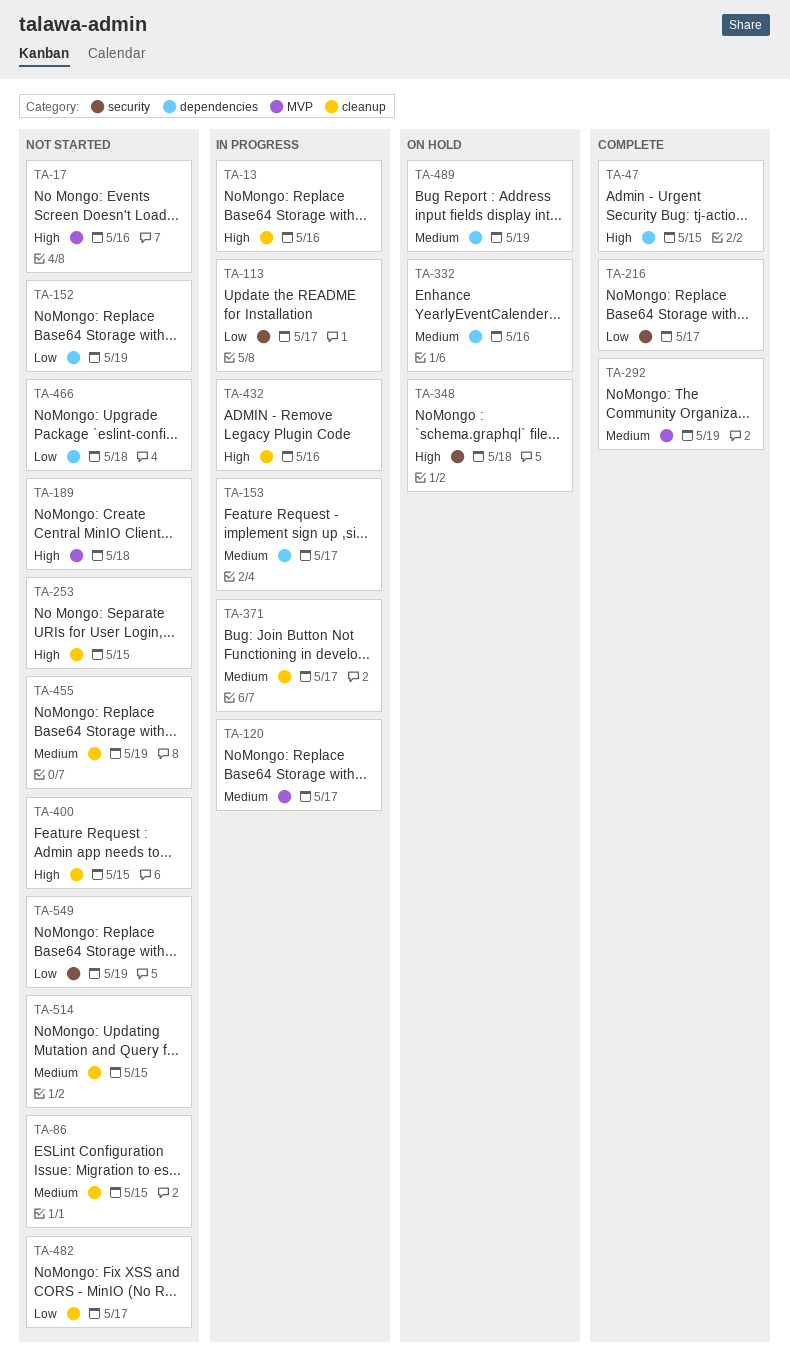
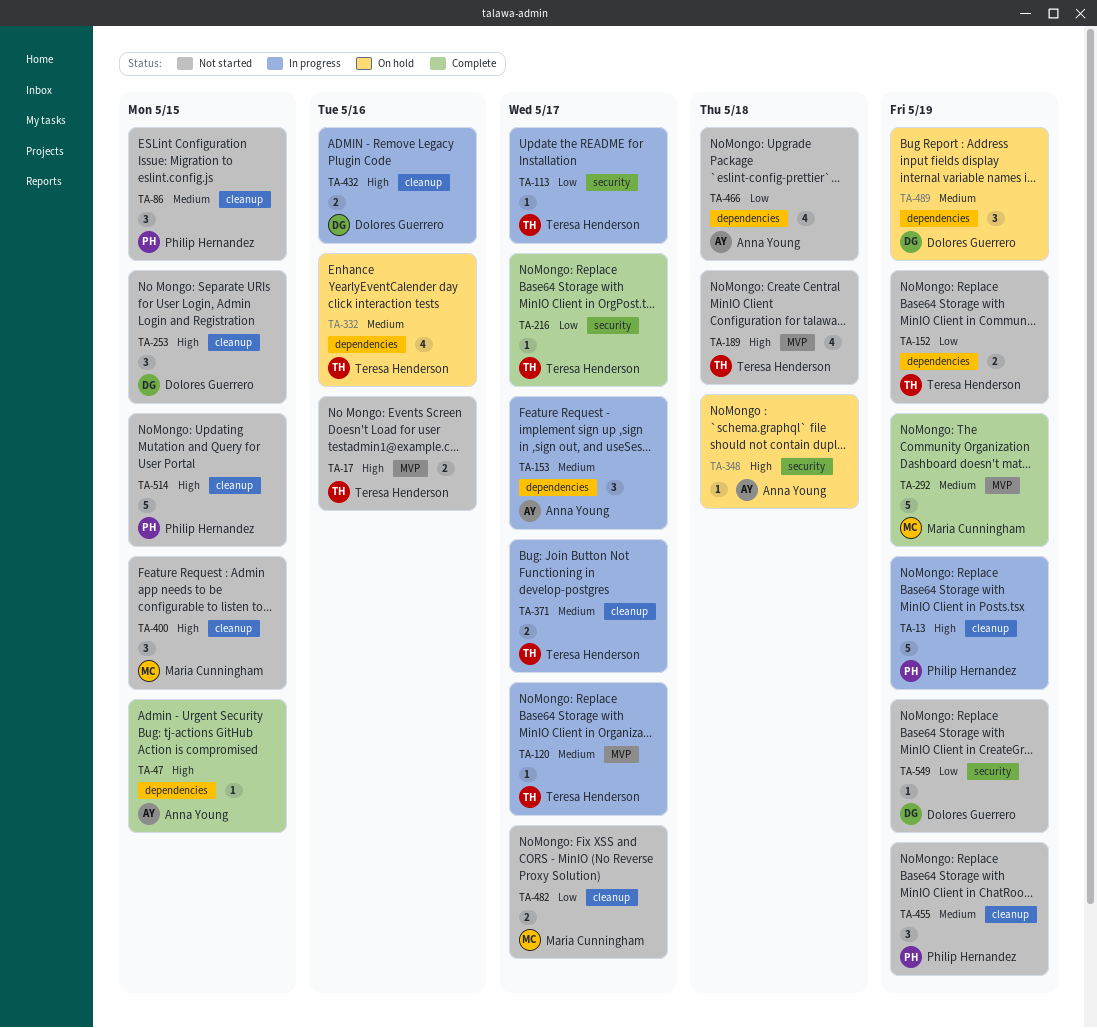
TA-13, due: May 16 -> May 19
TA-514, priority: Medium -> High

